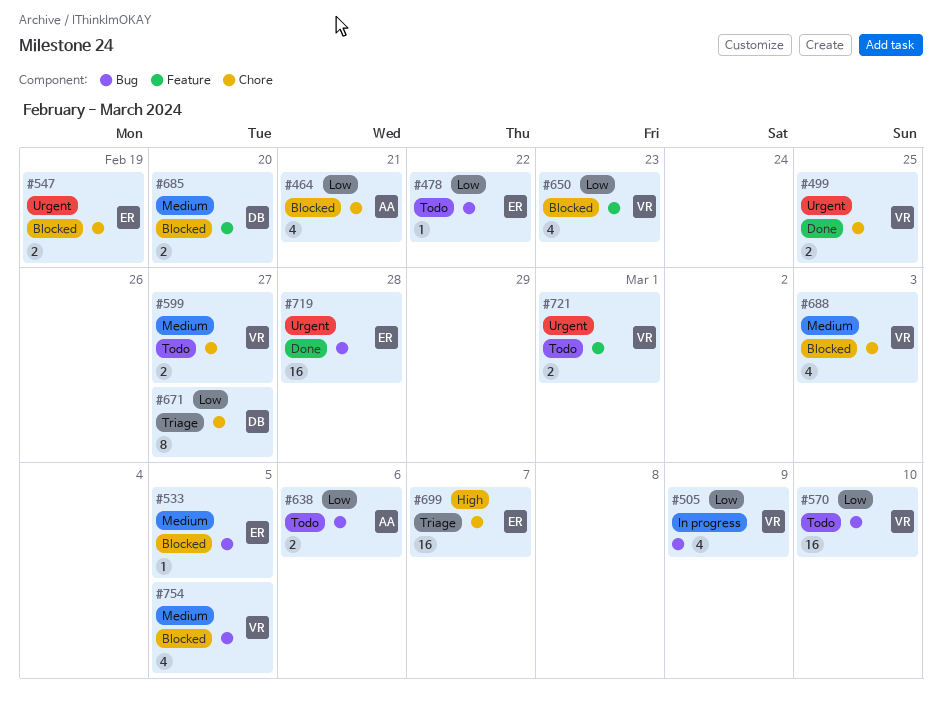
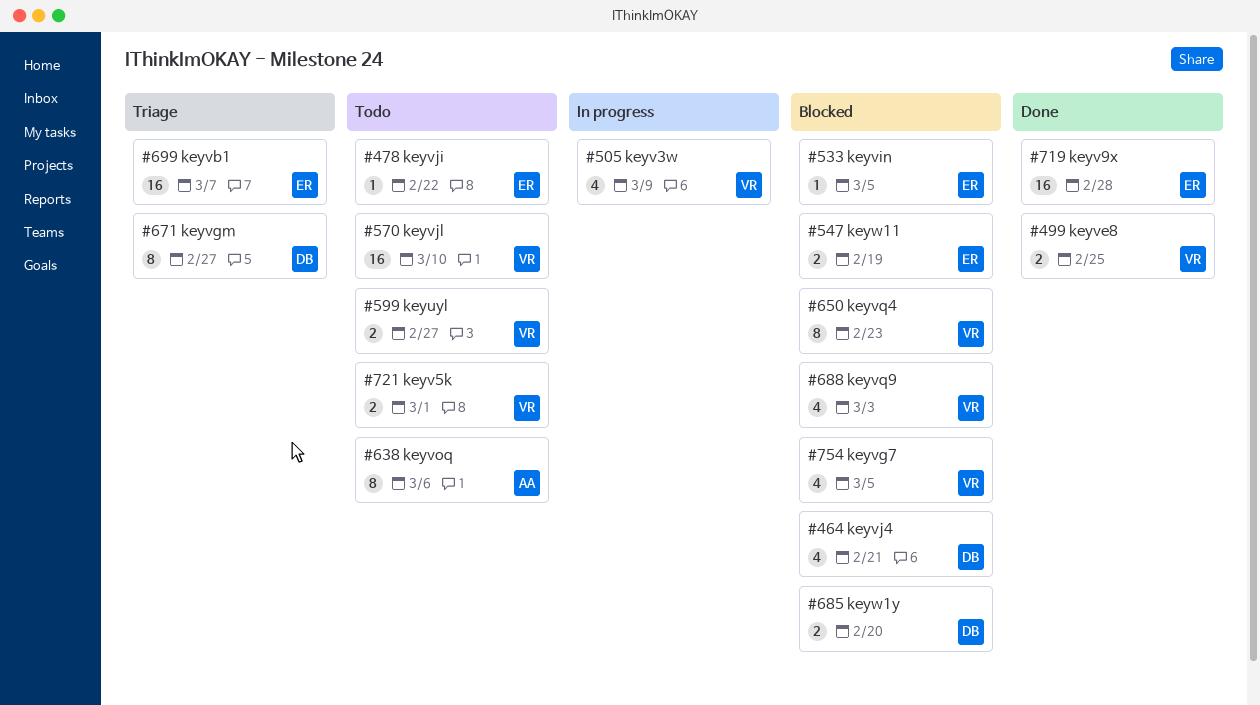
#464, owner: AA -> DB
#638, estimate: 2 -> 8
#650, estimate: 4 -> 8

